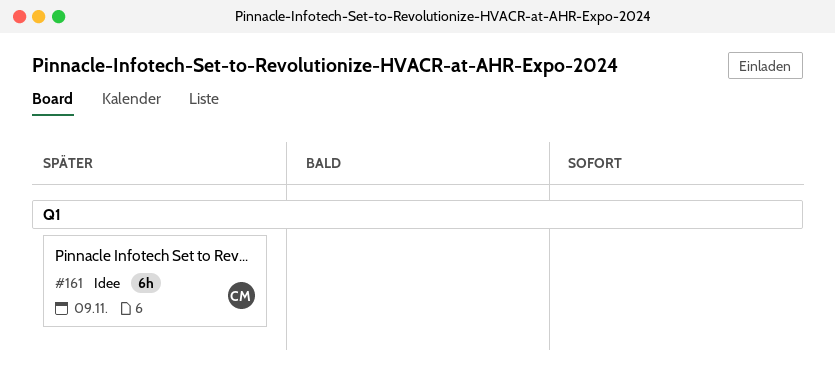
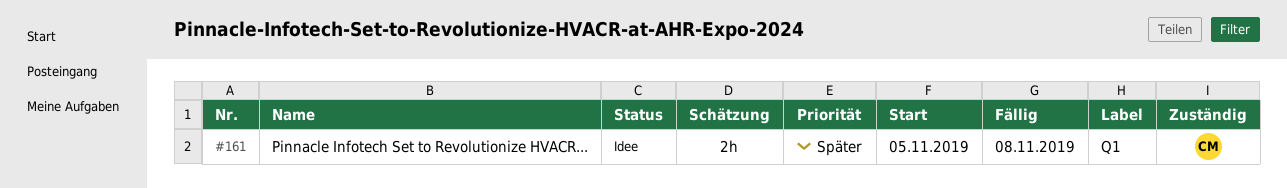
#161, estimate: 6h -> 2h
#161, due: Nov 9 -> Nov 8

